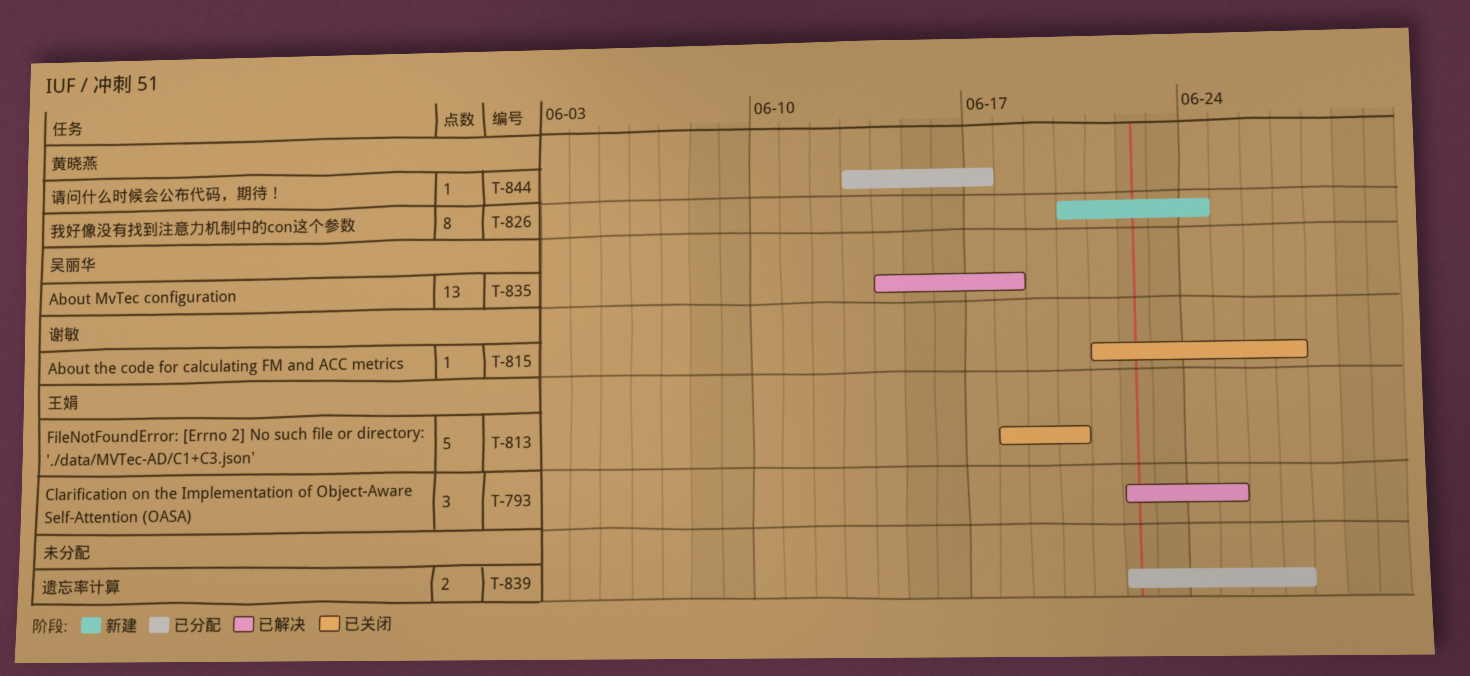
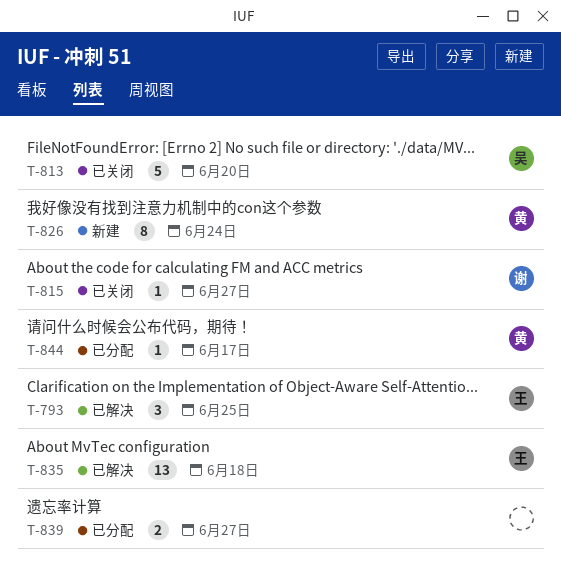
T-813, owner: 王娟 -> 吴丽华
T-835, owner: 吴丽华 -> 王娟

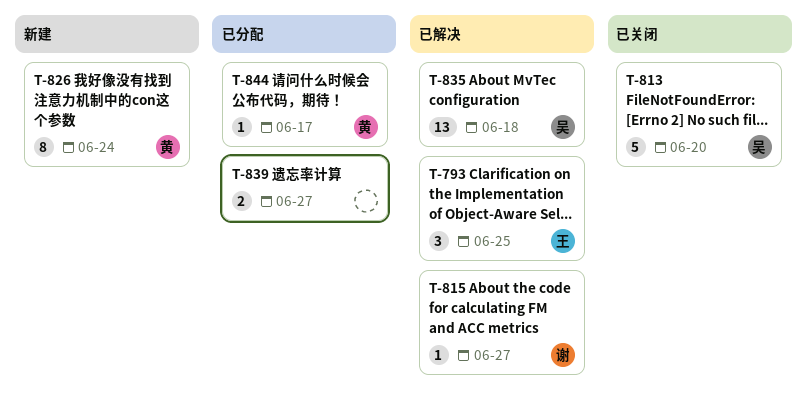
T-815, status: 已关闭 -> 已解决
T-835, owner: 王 -> 吴

